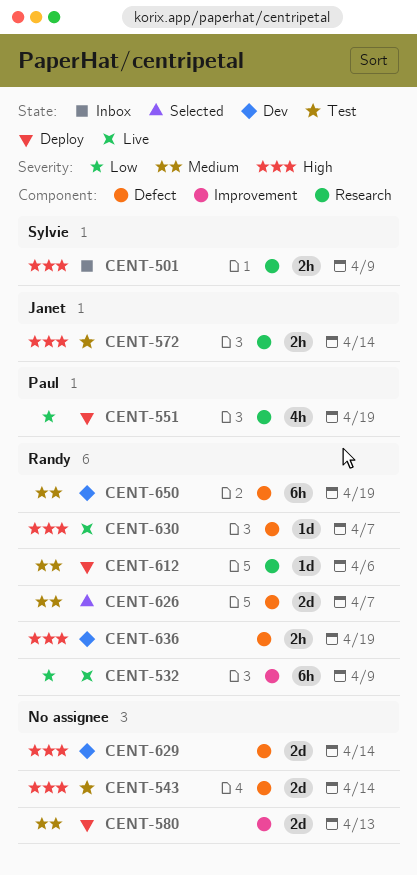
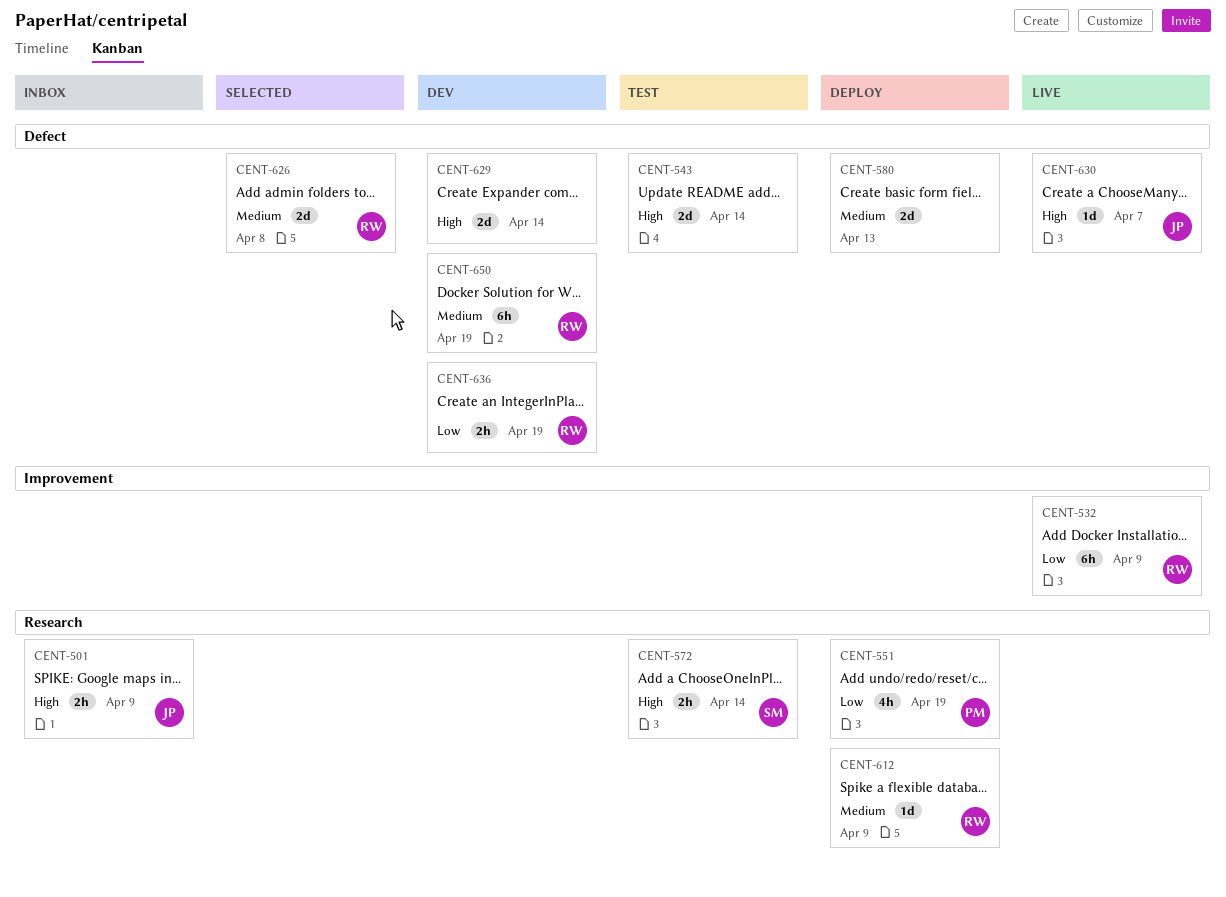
CENT-501, owner: Sylvie -> Janet
CENT-572, owner: Janet -> Sylvie
CENT-580, label: Improvement -> Defect
CENT-612, due: Apr 6 -> Apr 9
CENT-626, due: Apr 7 -> Apr 8
CENT-630, owner: Randy -> Janet
CENT-636, priority: High -> Low

